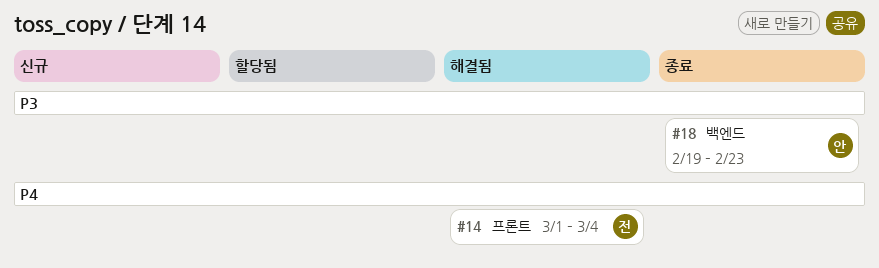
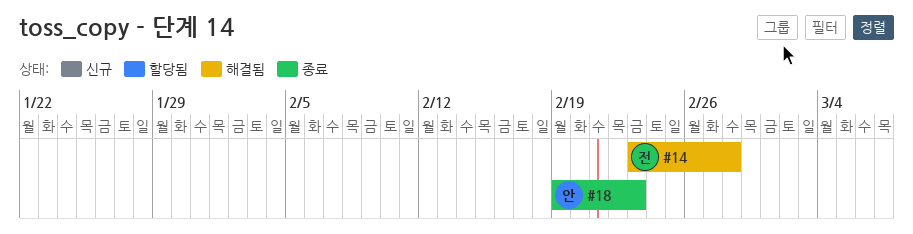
#14, start: Mar 1 -> Feb 23
#14, due: Mar 4 -> Feb 28

